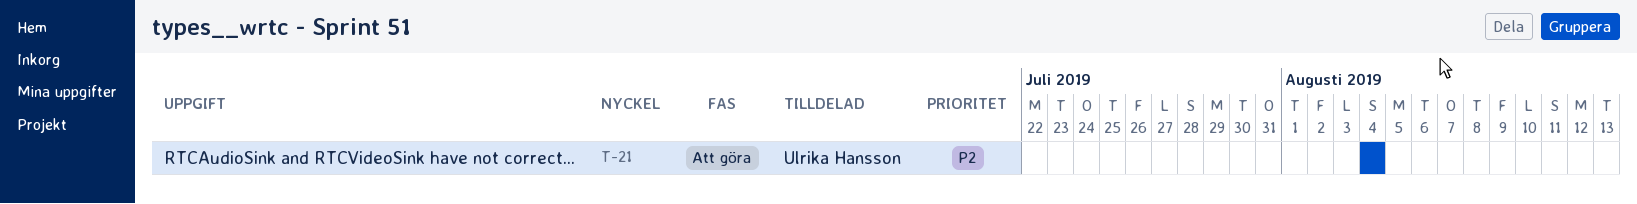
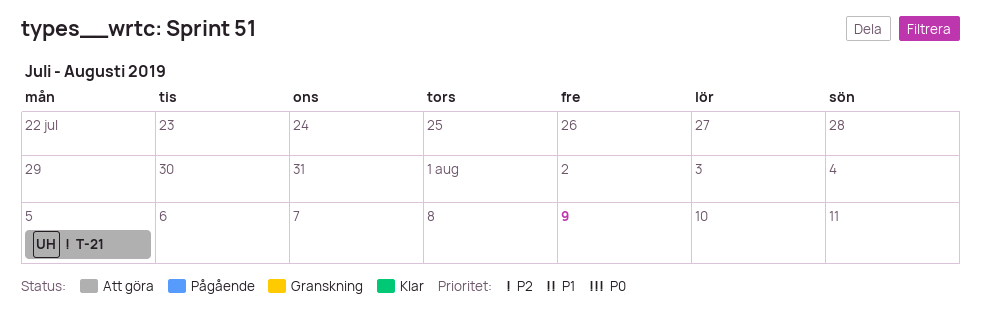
T-21, start: Aug 4 -> Aug 5
T-21, due: Aug 4 -> Aug 5

